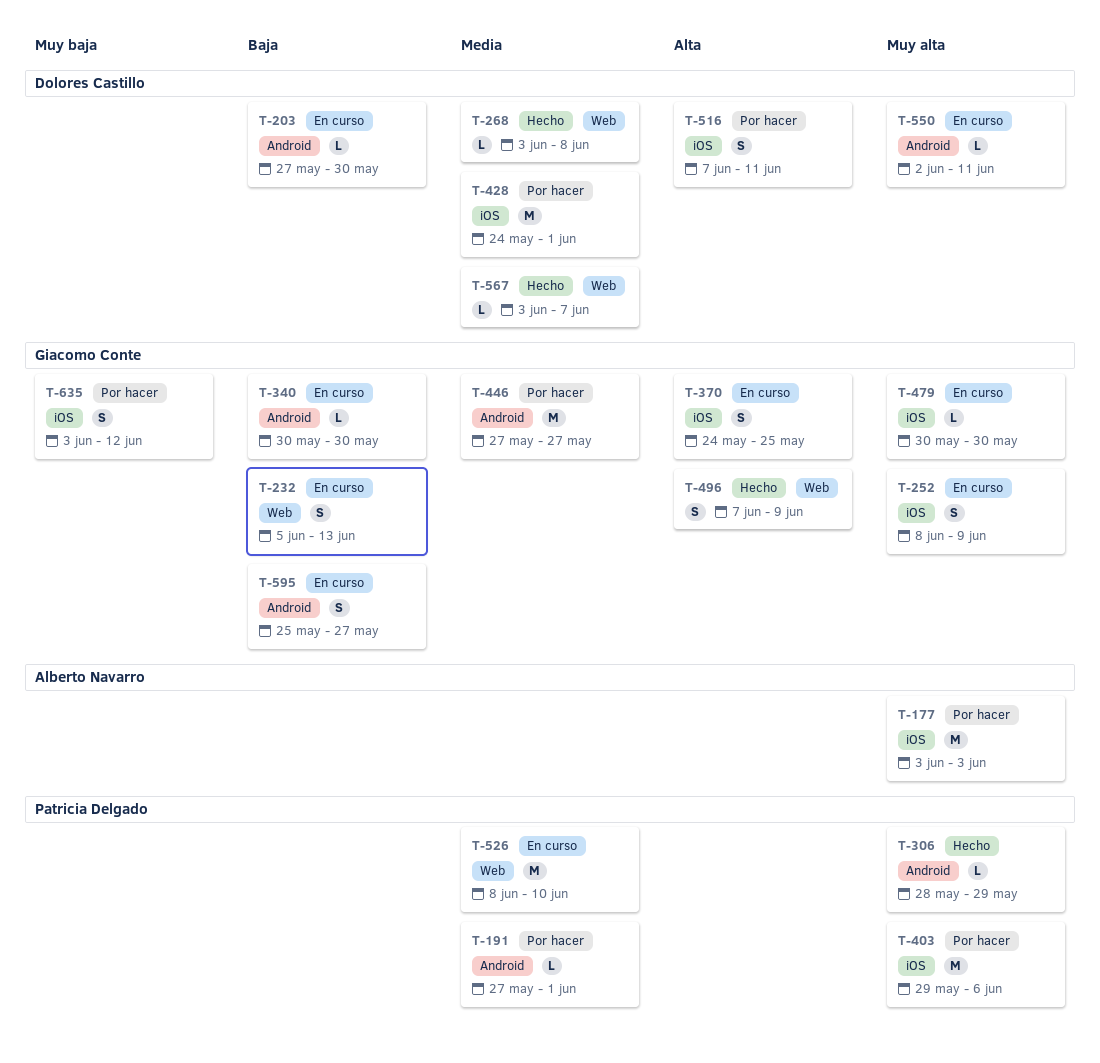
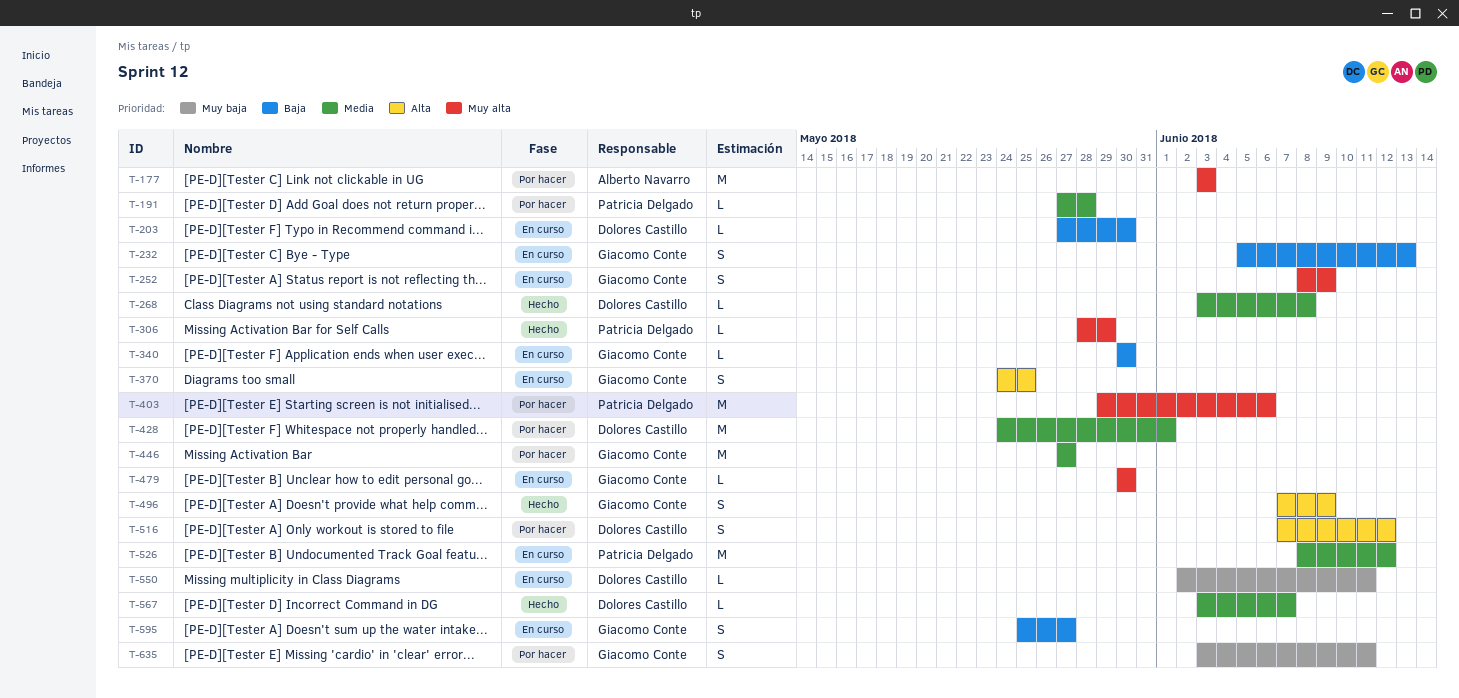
T-191, due: Jun 1 -> May 28
T-516, due: Jun 11 -> Jun 12
T-526, due: Jun 10 -> Jun 12
T-550, priority: Muy alta -> Muy baja
T-635, due: Jun 12 -> Jun 11

